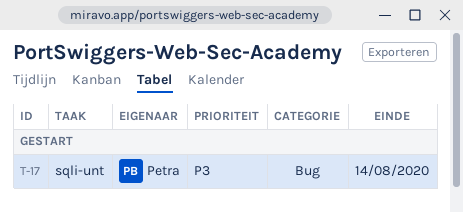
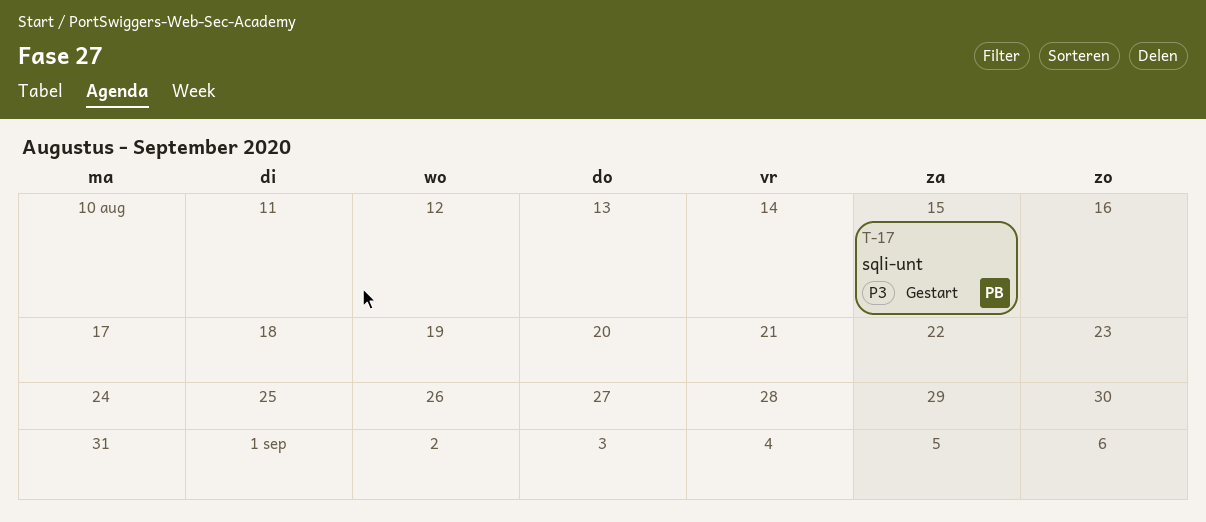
T-17, due: Aug 14 -> Aug 15

